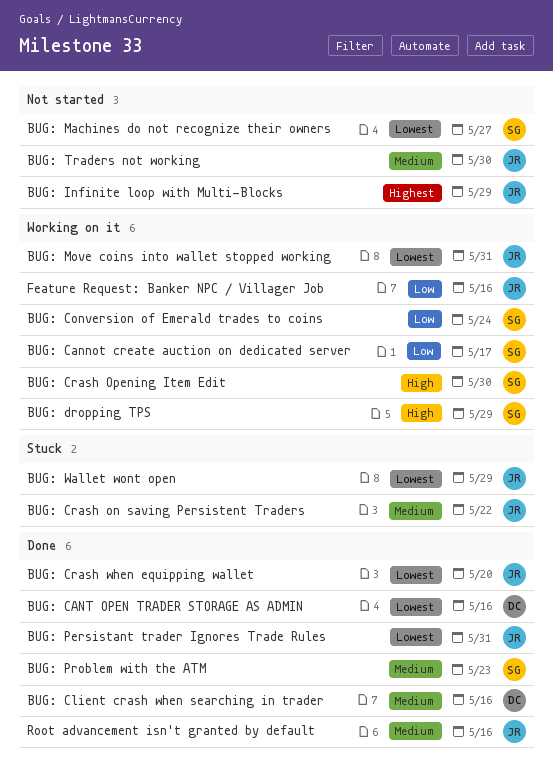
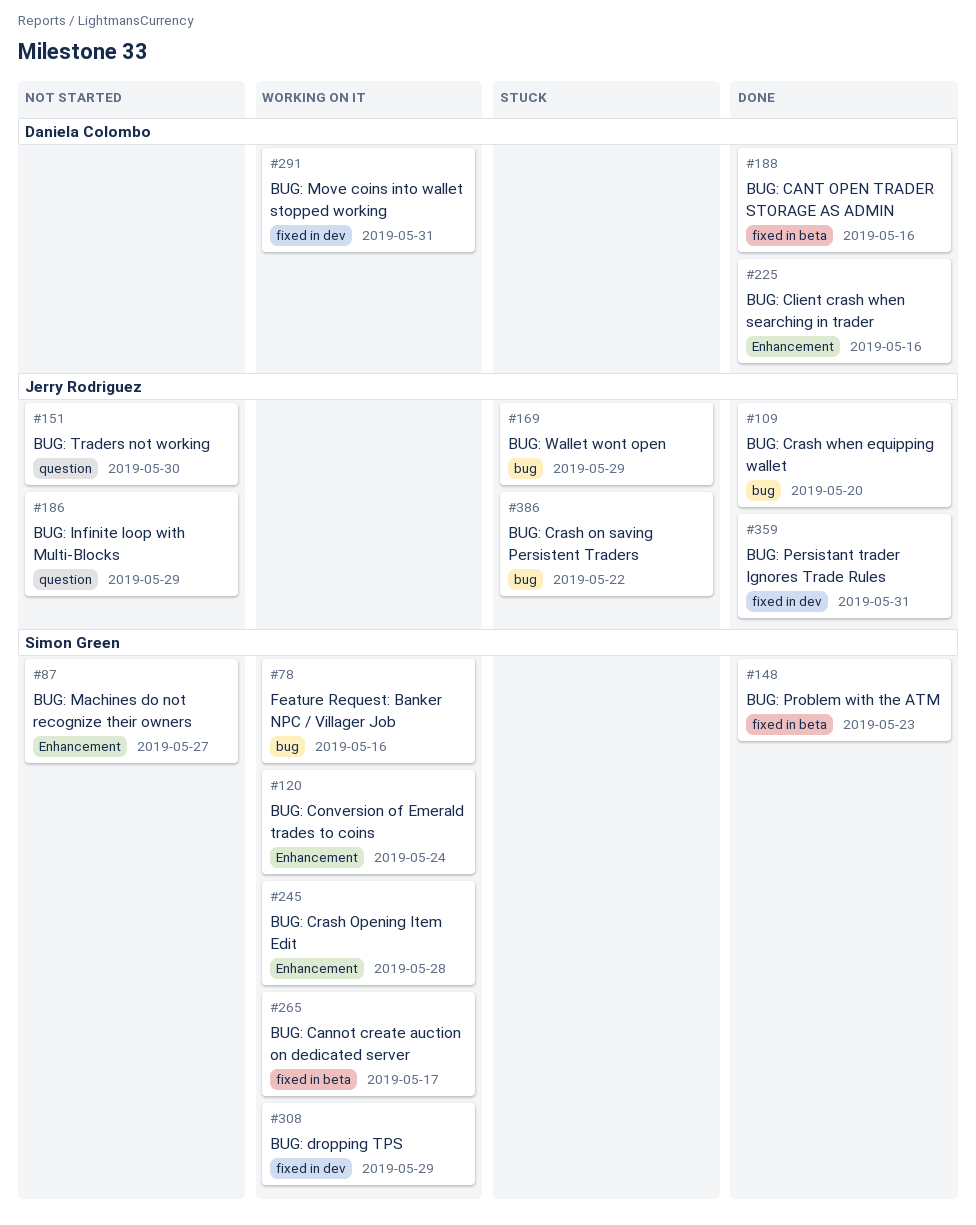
BUG: Crash Opening Item Edit, due: May 30 -> May 28
BUG: Move coins into wallet stopped working, owner: Jerry Rodriguez -> Daniela Colombo
Feature Request: Banker NPC / Villager Job, owner: Jerry Rodriguez -> Simon Green
Root advancement isn't granted by default: present -> none

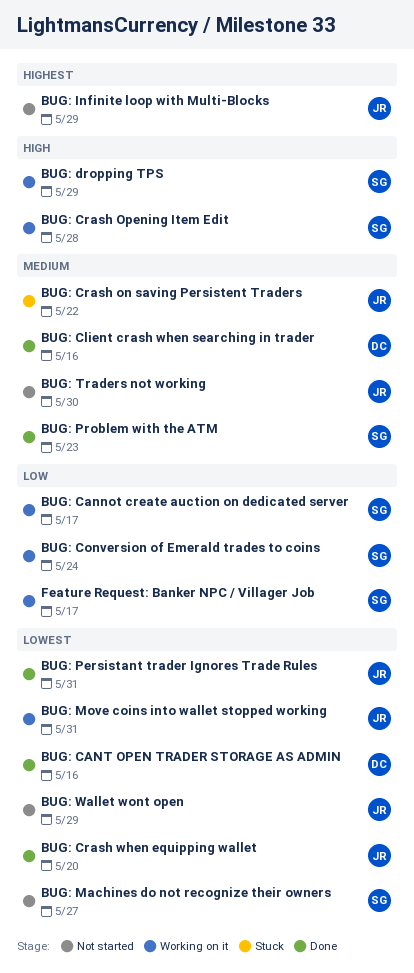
BUG: Move coins into wallet stopped working, owner: Daniela Colombo -> Jerry Rodriguez
BUG: Wallet wont open, status: Stuck -> Not started
Feature Request: Banker NPC / Villager Job, due: May 16 -> May 17

